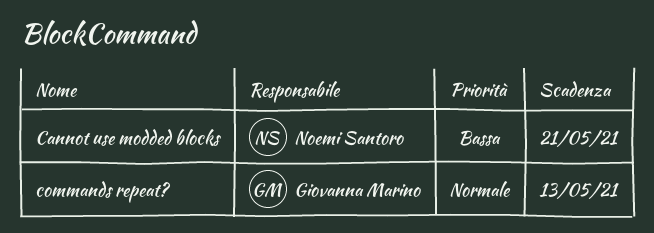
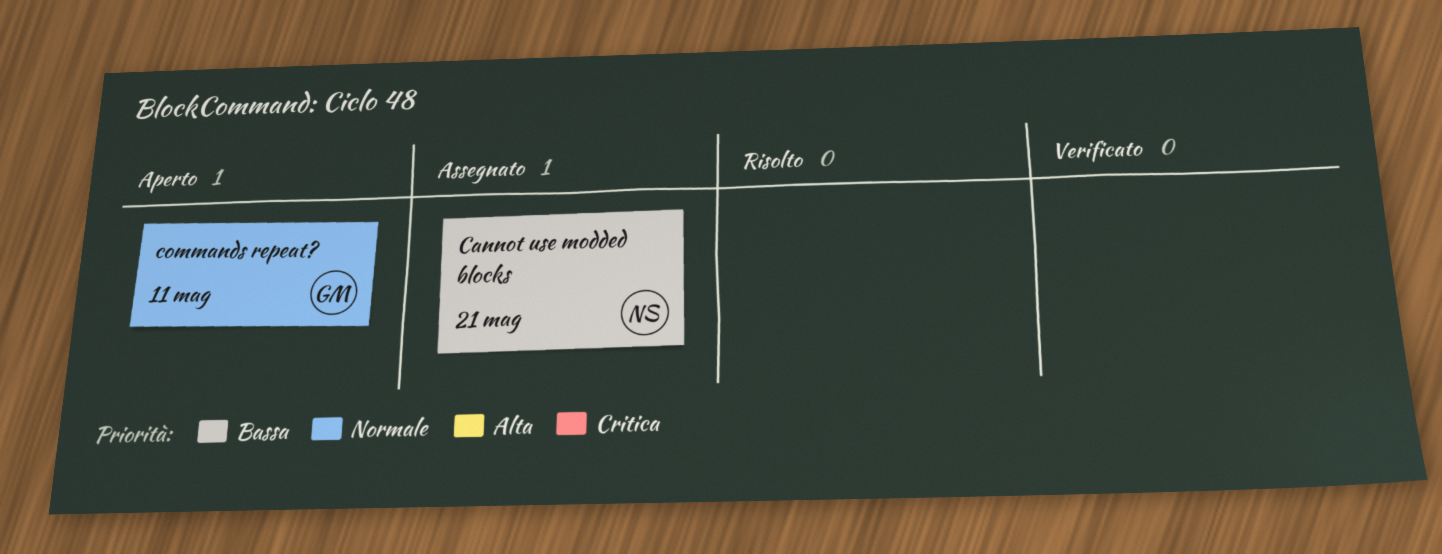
commands repeat?, due: May 13 -> May 11

